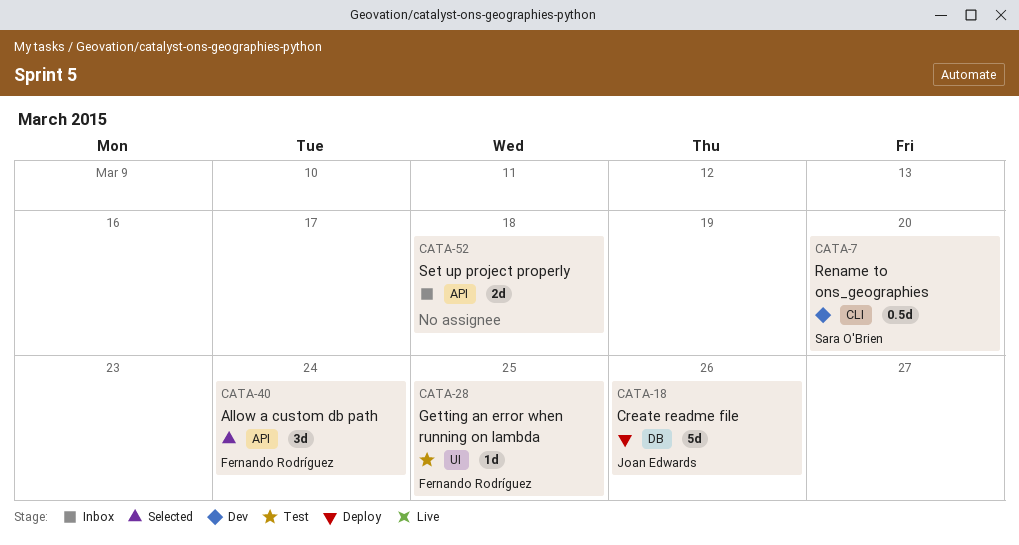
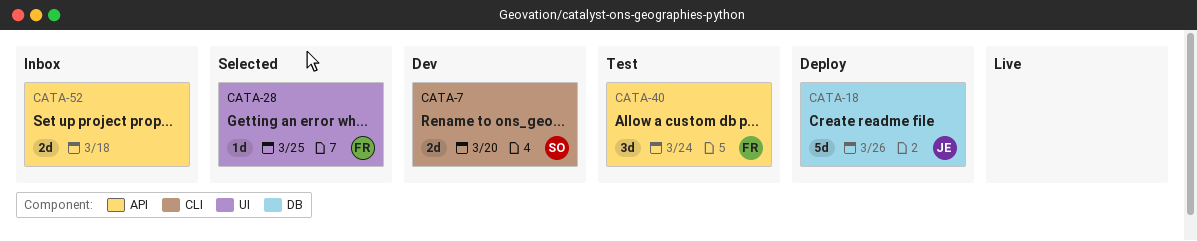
CATA-7, estimate: 0.5d -> 2d
CATA-28, status: Test -> Selected
CATA-40, status: Selected -> Test

